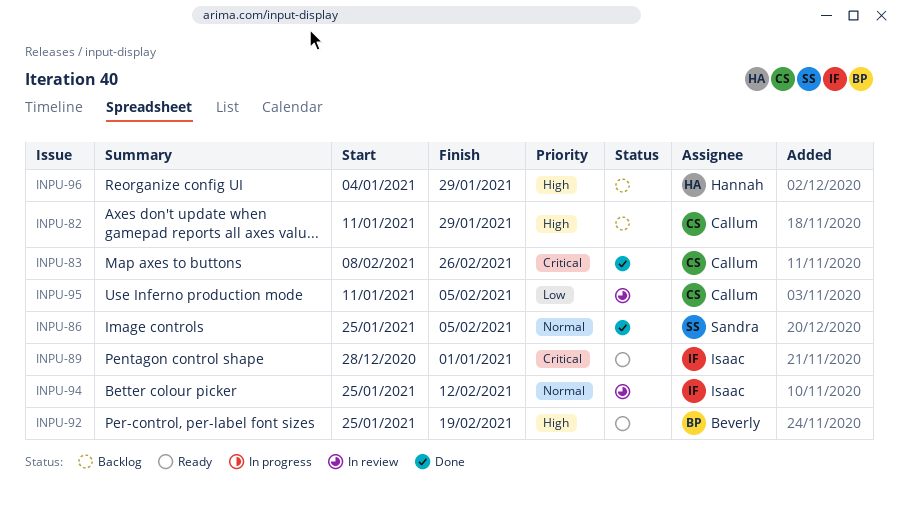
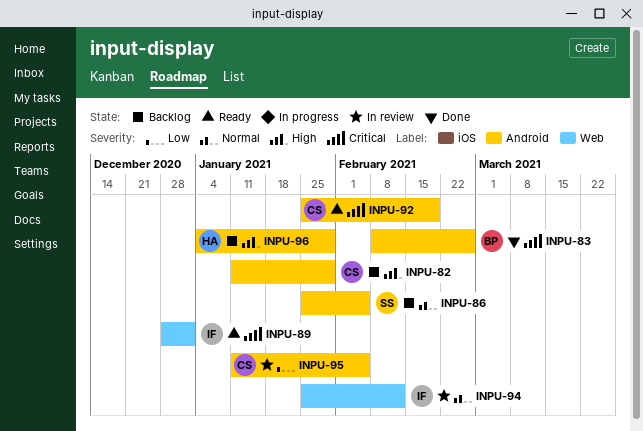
INPU-83, owner: Callum -> Beverly
INPU-86, status: Done -> Backlog
INPU-92, owner: Beverly -> Callum
INPU-92, priority: High -> Critical

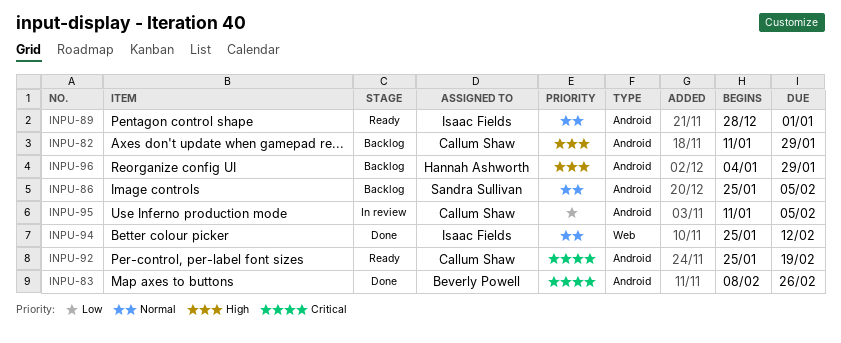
INPU-89, priority: Critical -> Normal
INPU-89, label: Web -> Android
INPU-94, status: In review -> Done

